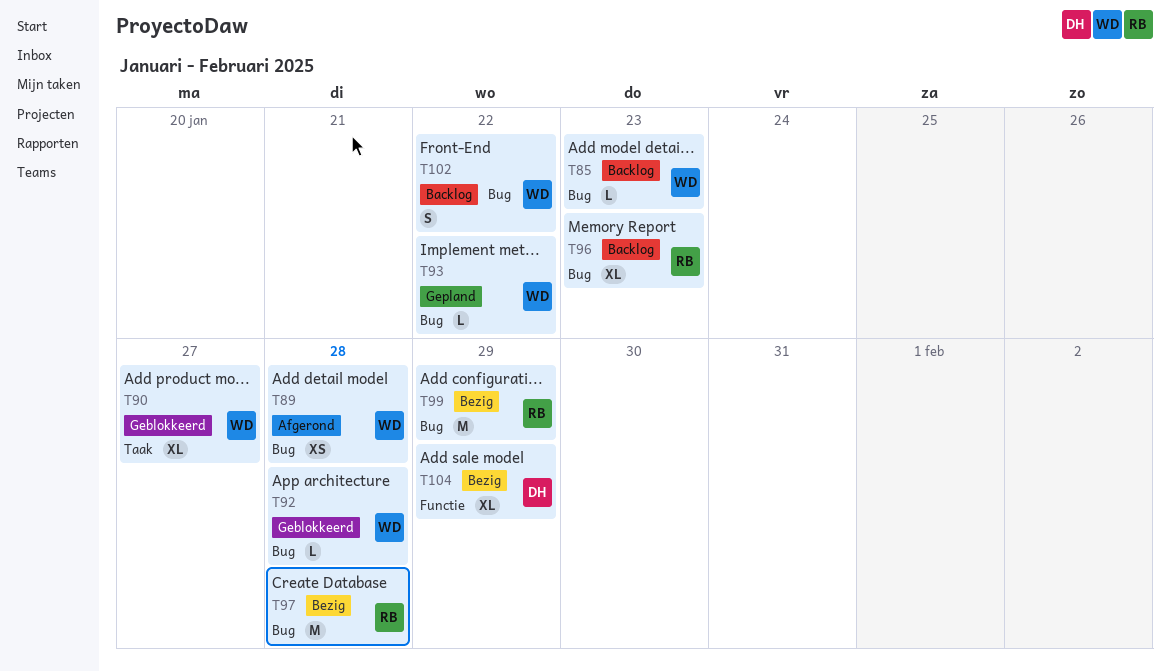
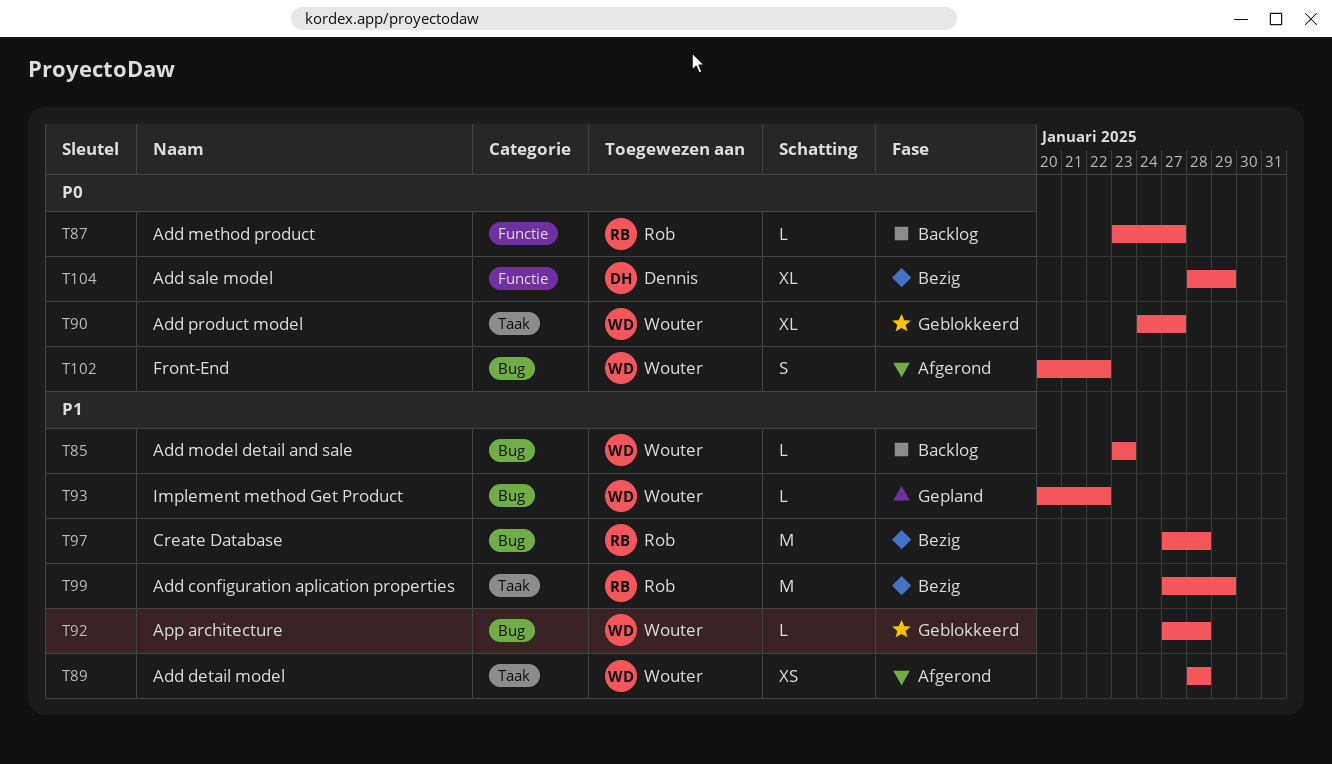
T87: none -> present
T89, label: Bug -> Taak
T96: present -> none
T99, label: Bug -> Taak
T102, status: Backlog -> Afgerond

